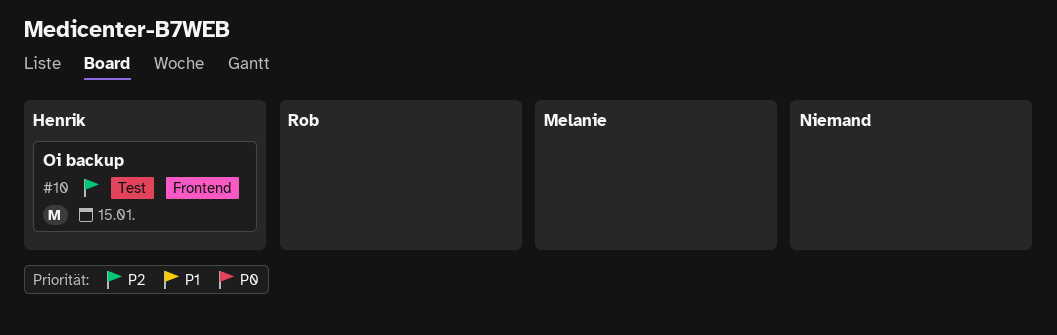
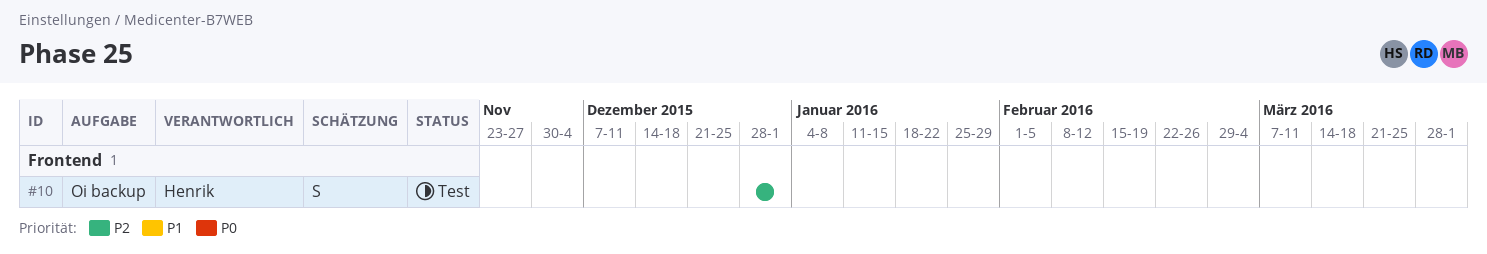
#10, estimate: M -> S
#10, due: Jan 15 -> Jan 1

